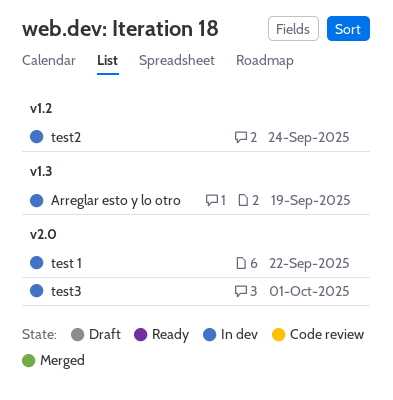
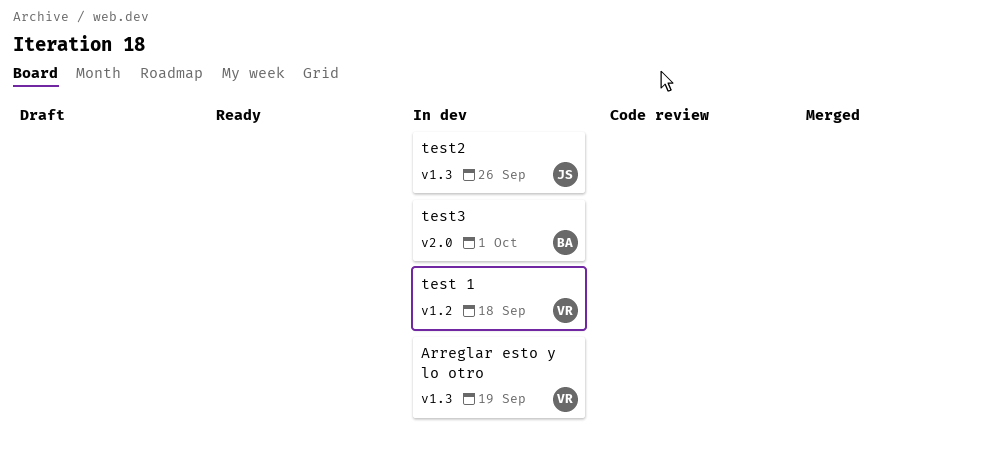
test 1, label: v2.0 -> v1.2
test 1, due: Sep 22 -> Sep 18
test2, label: v1.2 -> v1.3
test2, due: Sep 24 -> Sep 26

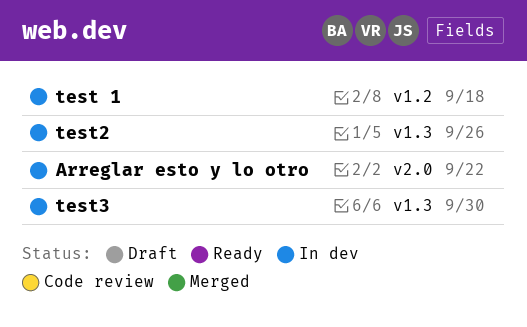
Arreglar esto y lo otro, label: v1.3 -> v2.0
Arreglar esto y lo otro, due: Sep 19 -> Sep 22
test3, label: v2.0 -> v1.3
test3, due: Oct 1 -> Sep 30

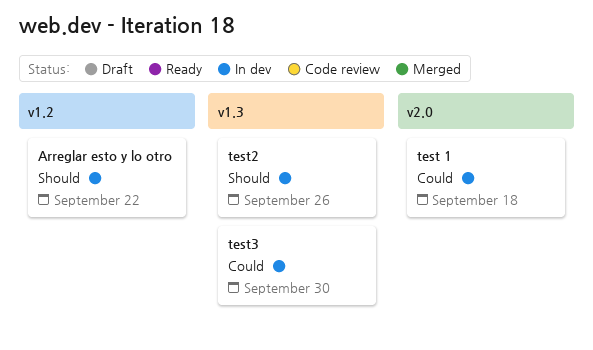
Arreglar esto y lo otro, label: v2.0 -> v1.2
test 1, label: v1.2 -> v2.0

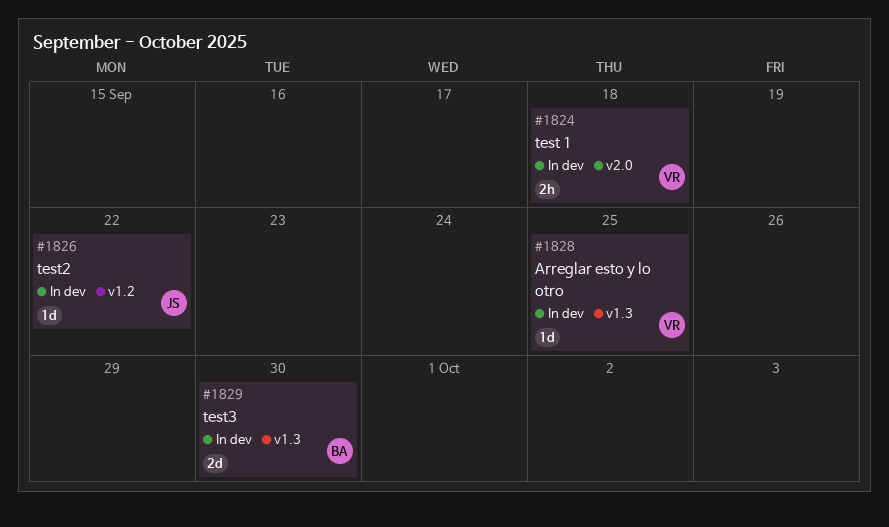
Arreglar esto y lo otro, label: v1.2 -> v1.3
Arreglar esto y lo otro, due: Sep 22 -> Sep 25
test2, label: v1.3 -> v1.2
test2, due: Sep 26 -> Sep 22

